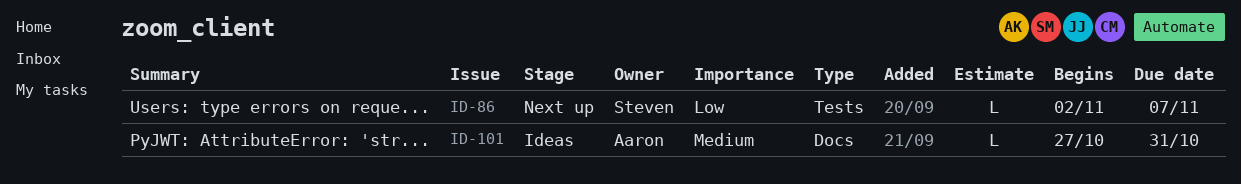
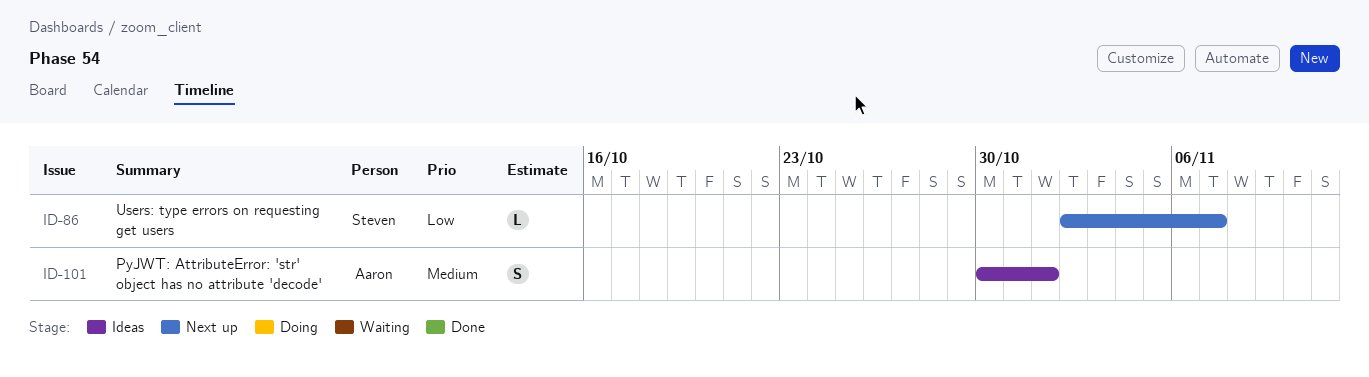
ID-101, estimate: L -> S
ID-101, start: Oct 27 -> Oct 30
ID-101, due: Oct 31 -> Nov 1

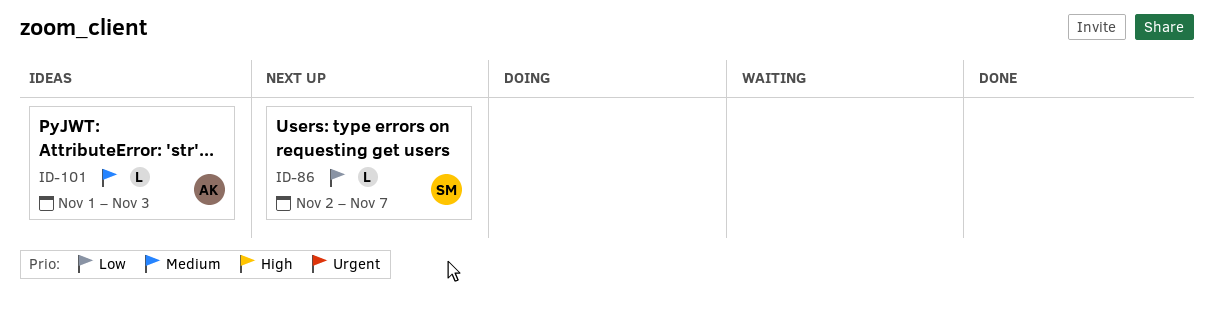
ID-101, estimate: S -> L
ID-101, start: Oct 30 -> Nov 1
ID-101, due: Nov 1 -> Nov 3

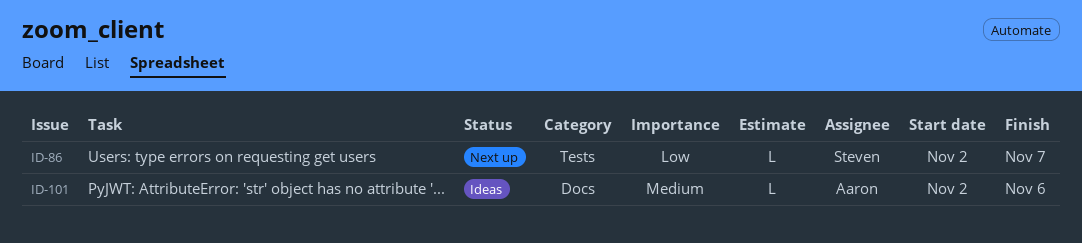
ID-101, start: Nov 1 -> Nov 2
ID-101, due: Nov 3 -> Nov 6

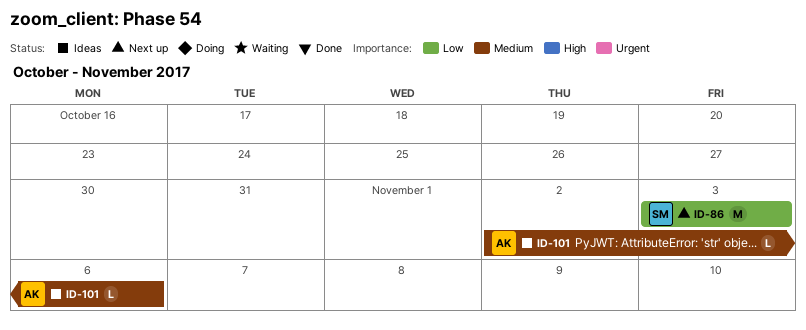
ID-86, estimate: L -> M
ID-86, start: Nov 2 -> Nov 3
ID-86, due: Nov 7 -> Nov 3

